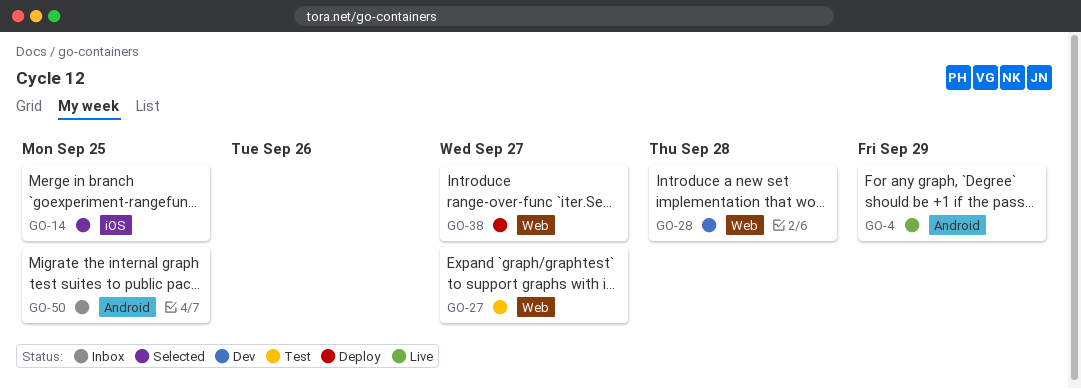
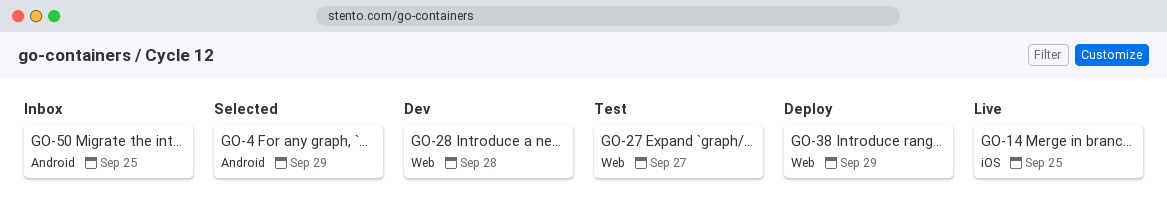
GO-4, status: Live -> Selected
GO-14, status: Selected -> Live
GO-38, due: Sep 27 -> Sep 29

